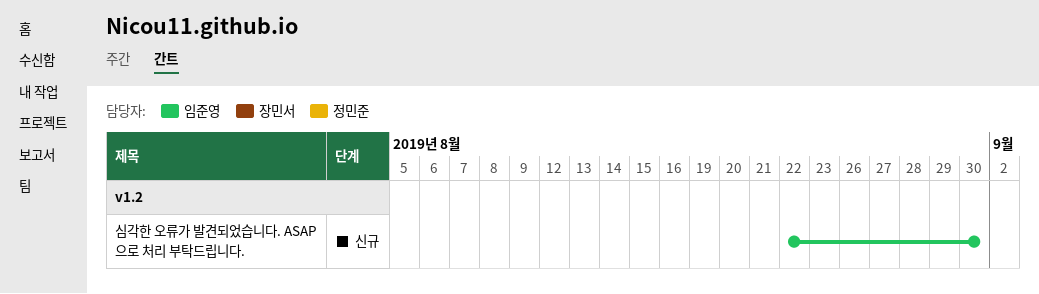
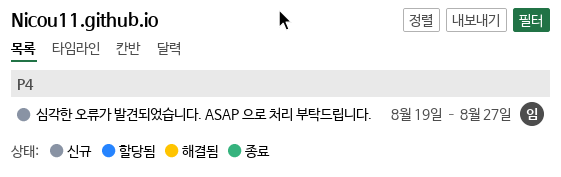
심각한 오류가 발견되었습니다. ASAP 으로 처리 부탁드립니다., start: Aug 22 -> Aug 19
심각한 오류가 발견되었습니다. ASAP 으로 처리 부탁드립니다., due: Aug 30 -> Aug 27

